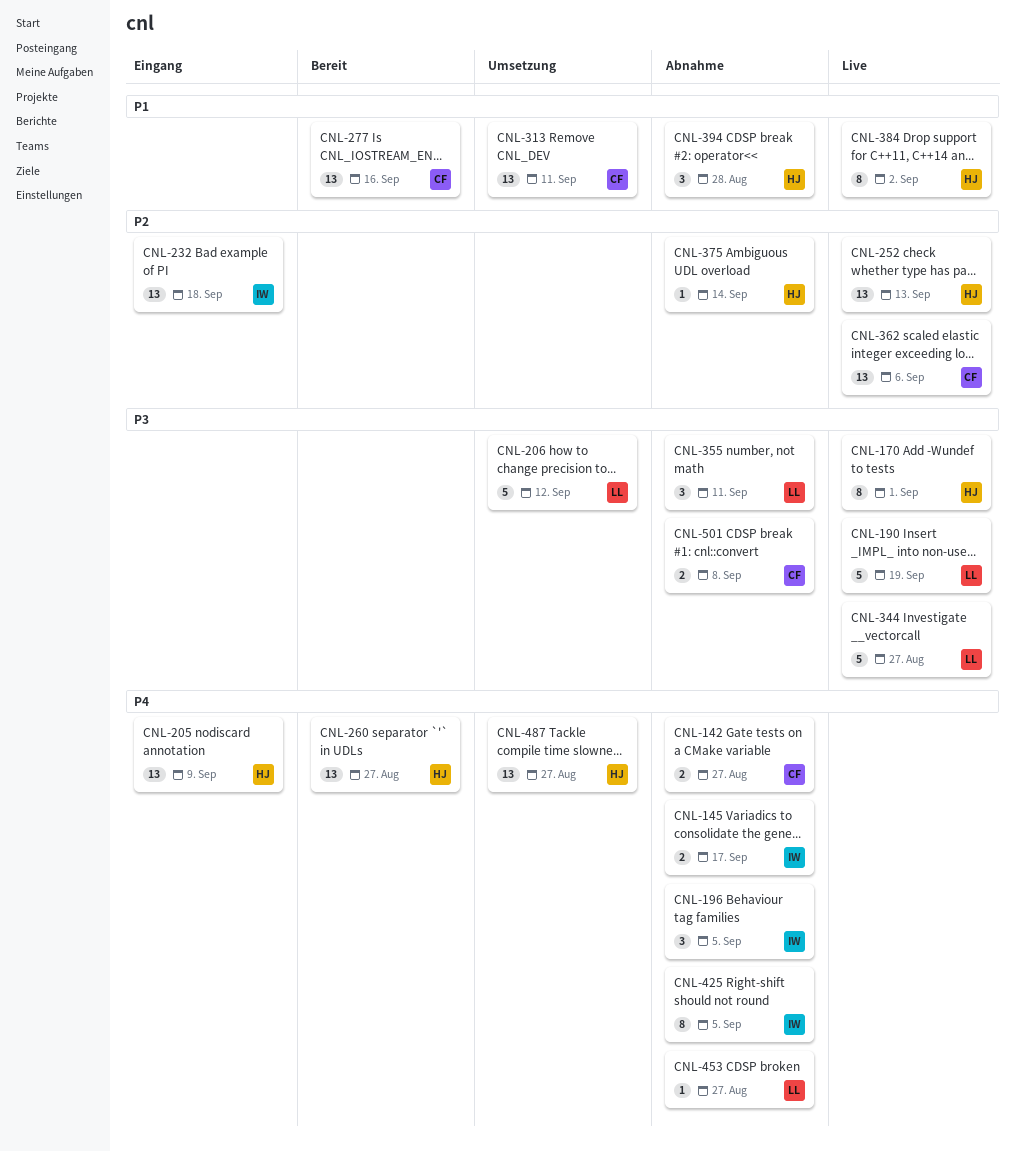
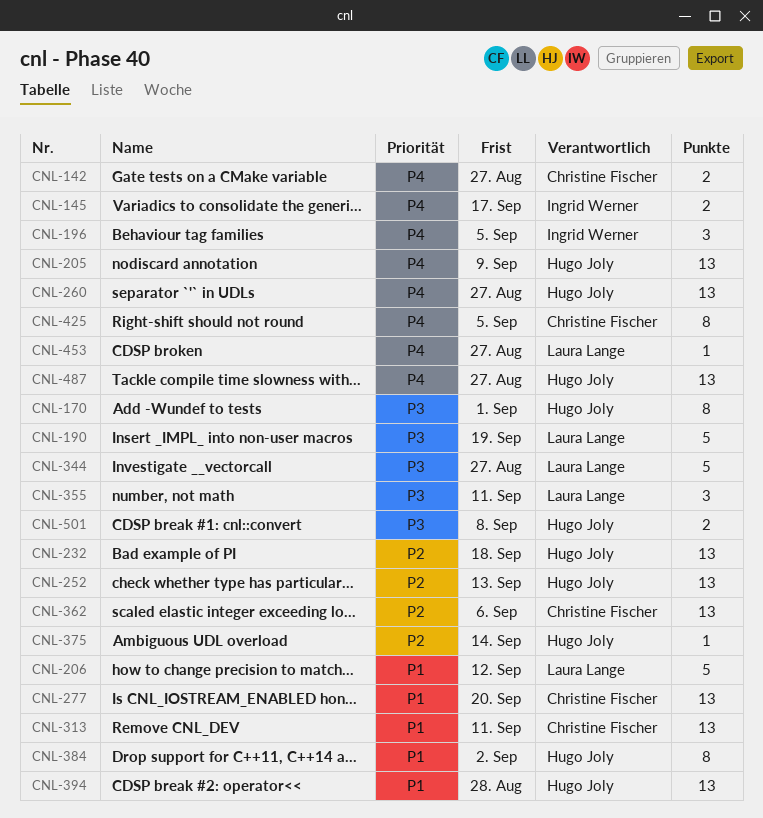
CNL-206, priority: P3 -> P1
CNL-232, owner: Ingrid Werner -> Hugo Joly
CNL-277, due: Sep 16 -> Sep 20
CNL-394, estimate: 3 -> 13
CNL-425, owner: Ingrid Werner -> Christine Fischer
CNL-501, owner: Christine Fischer -> Hugo Joly

